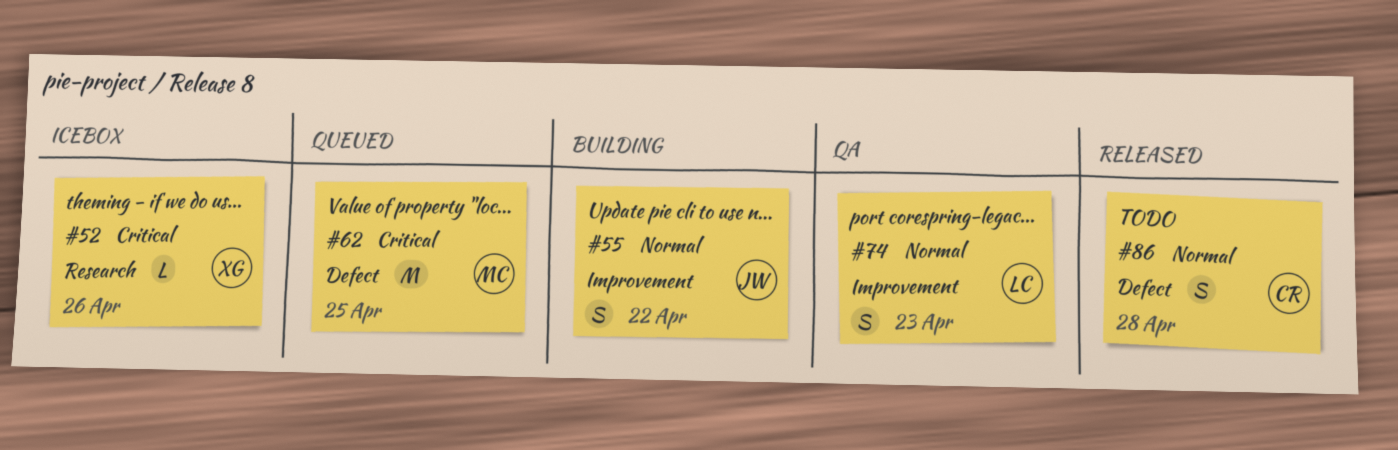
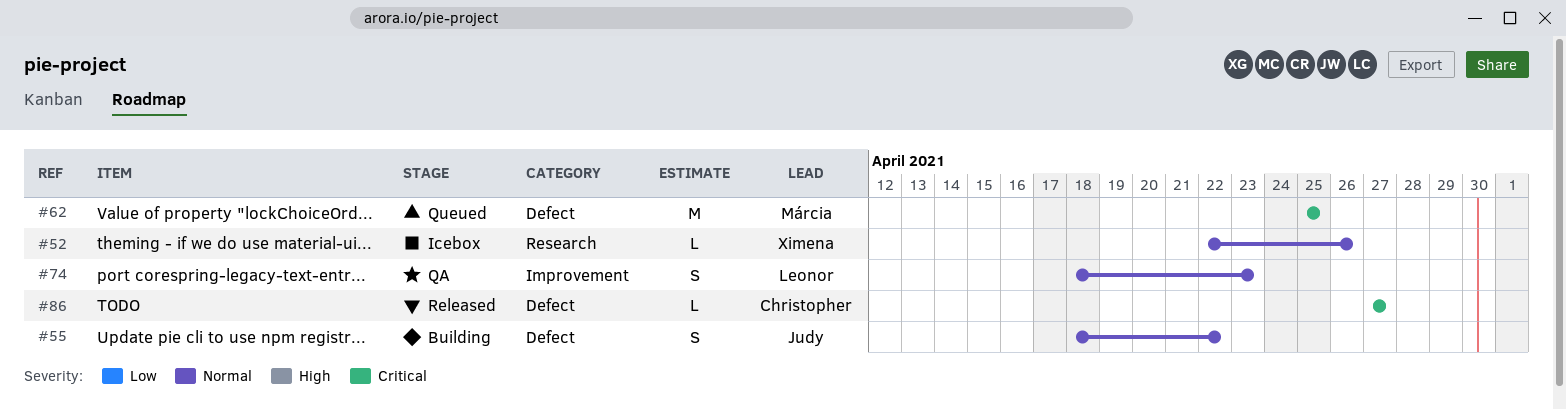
#52, priority: Critical -> Normal
#55, label: Improvement -> Defect
#86, priority: Normal -> Critical
#86, estimate: S -> L
#86, due: Apr 28 -> Apr 27

